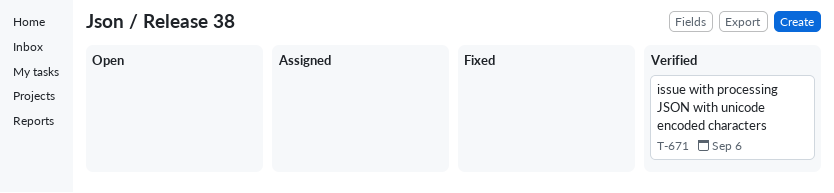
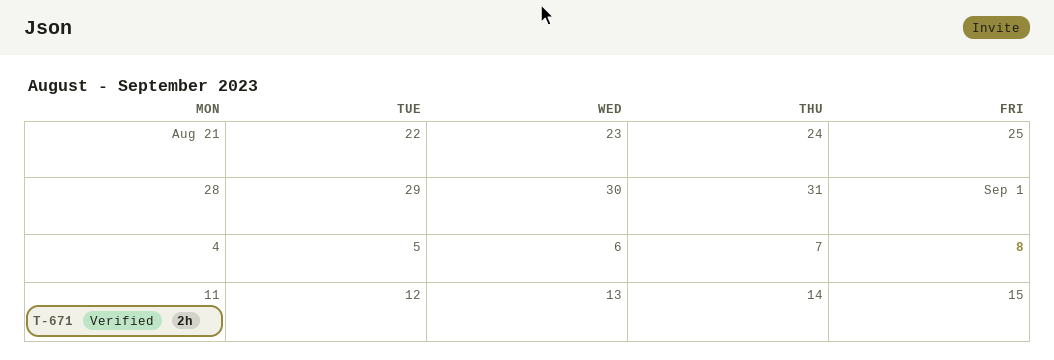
T-671, due: Sep 6 -> Sep 11

